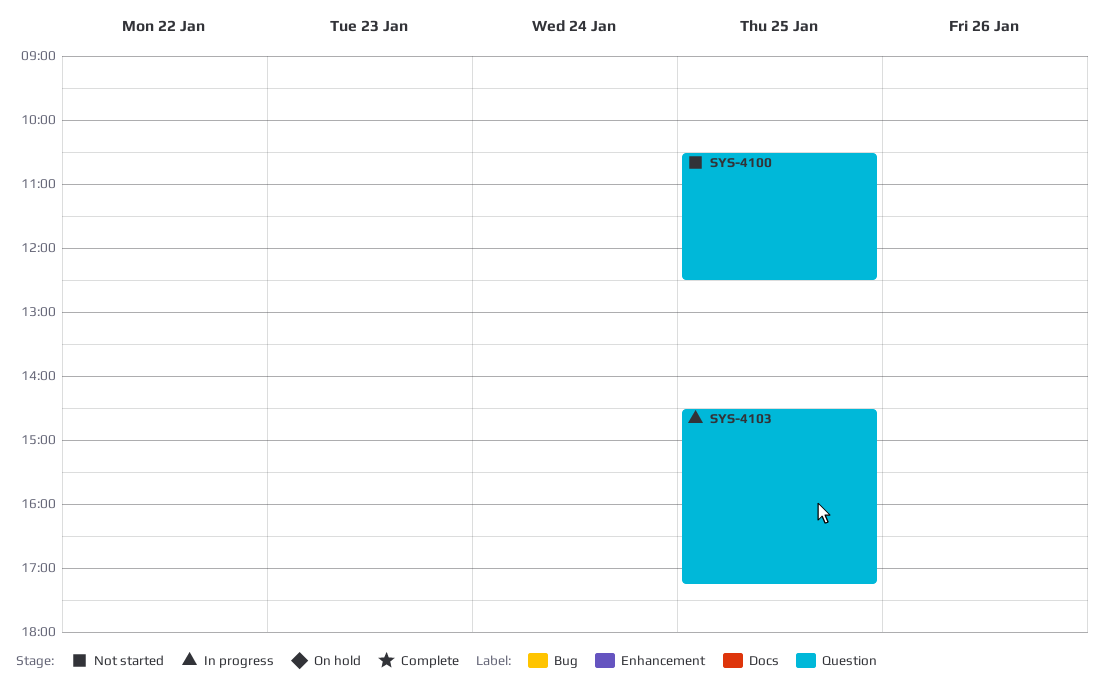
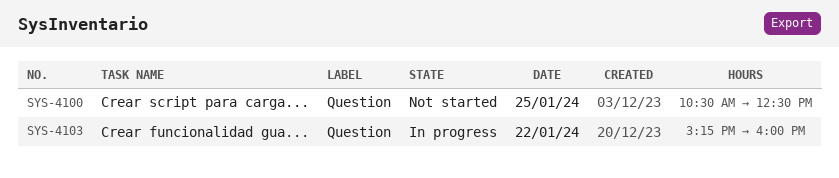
SYS-4103, day: Jan 25 -> Jan 22
SYS-4103, begins: 14:30 -> 15:15
SYS-4103, ends: 17:15 -> 16:00

